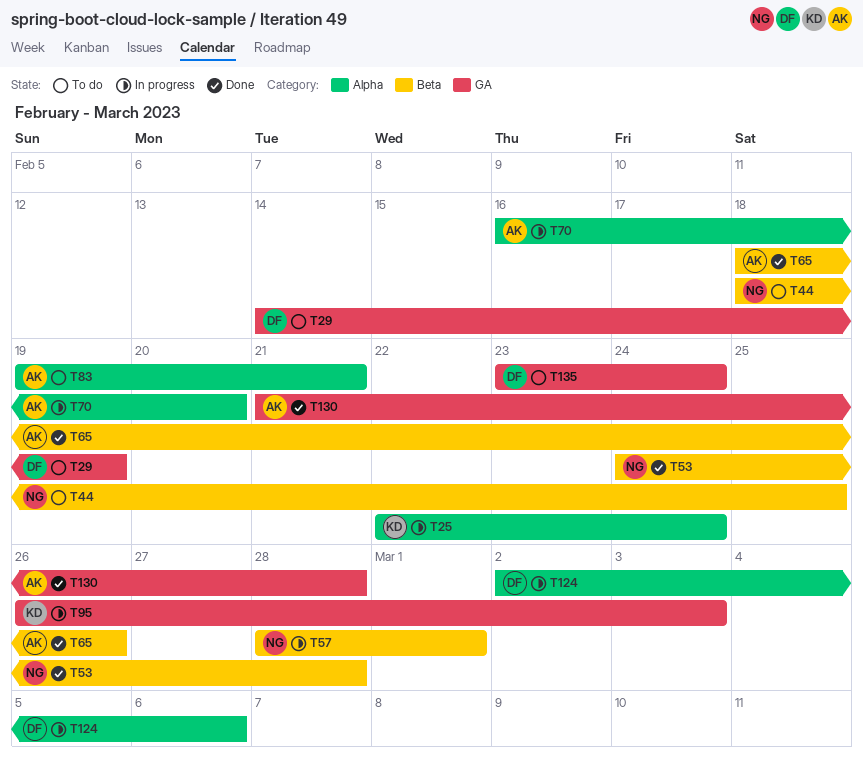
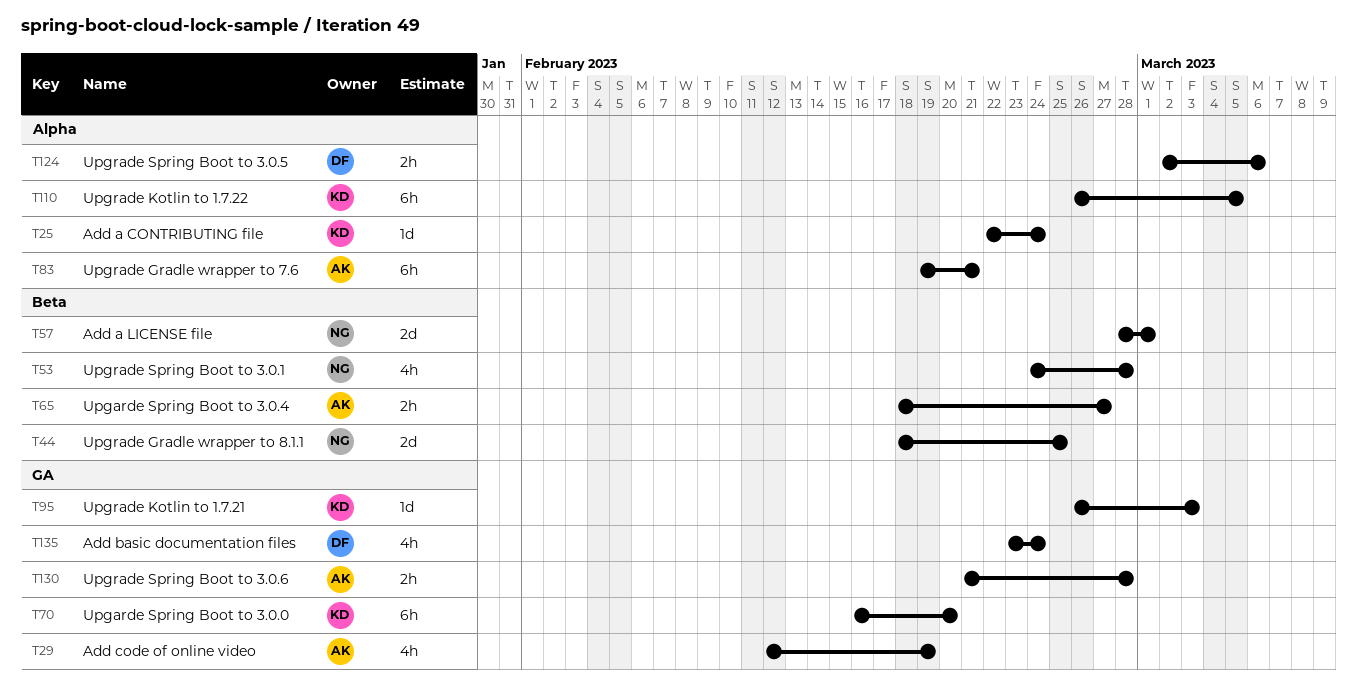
T29, owner: DF -> AK
T29, start: Feb 14 -> Feb 12
T65, due: Feb 26 -> Feb 27
T70, owner: AK -> KD
T70, label: Alpha -> GA
T110: none -> present

